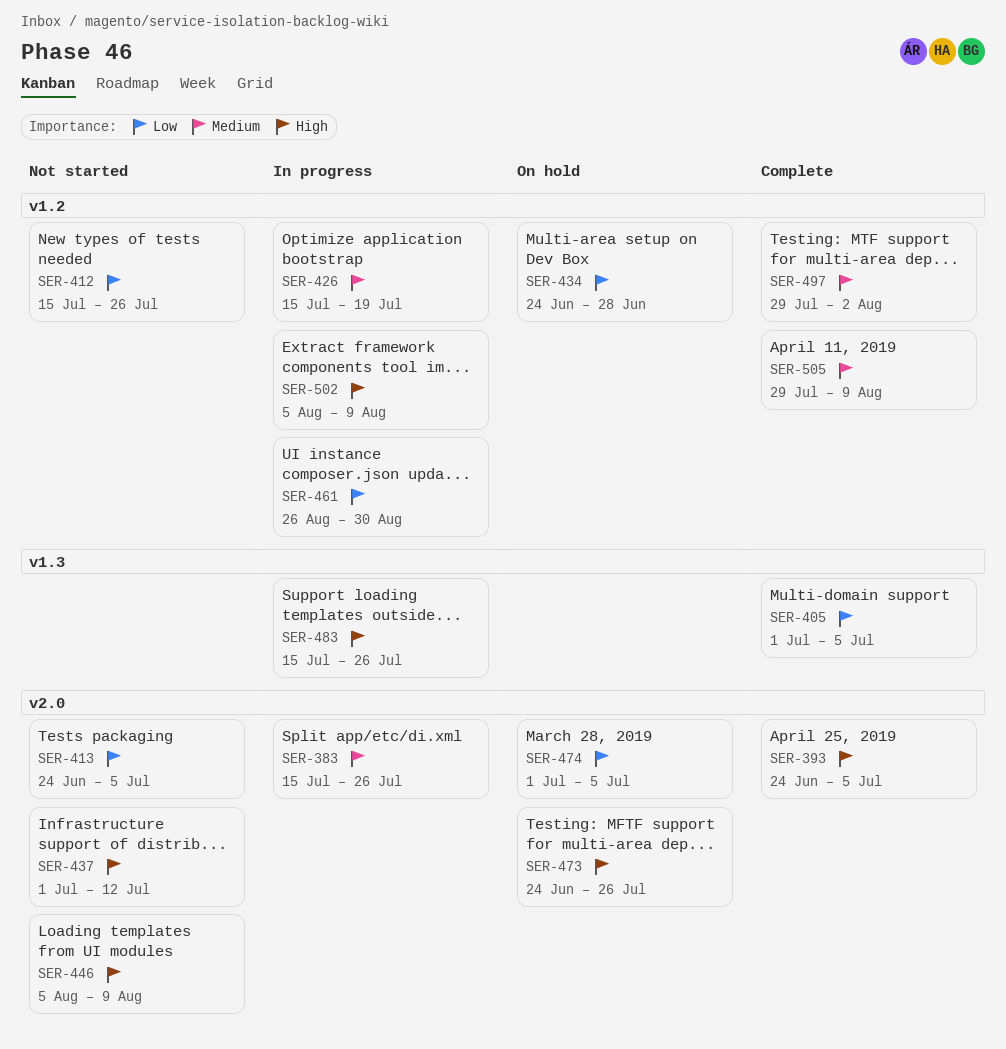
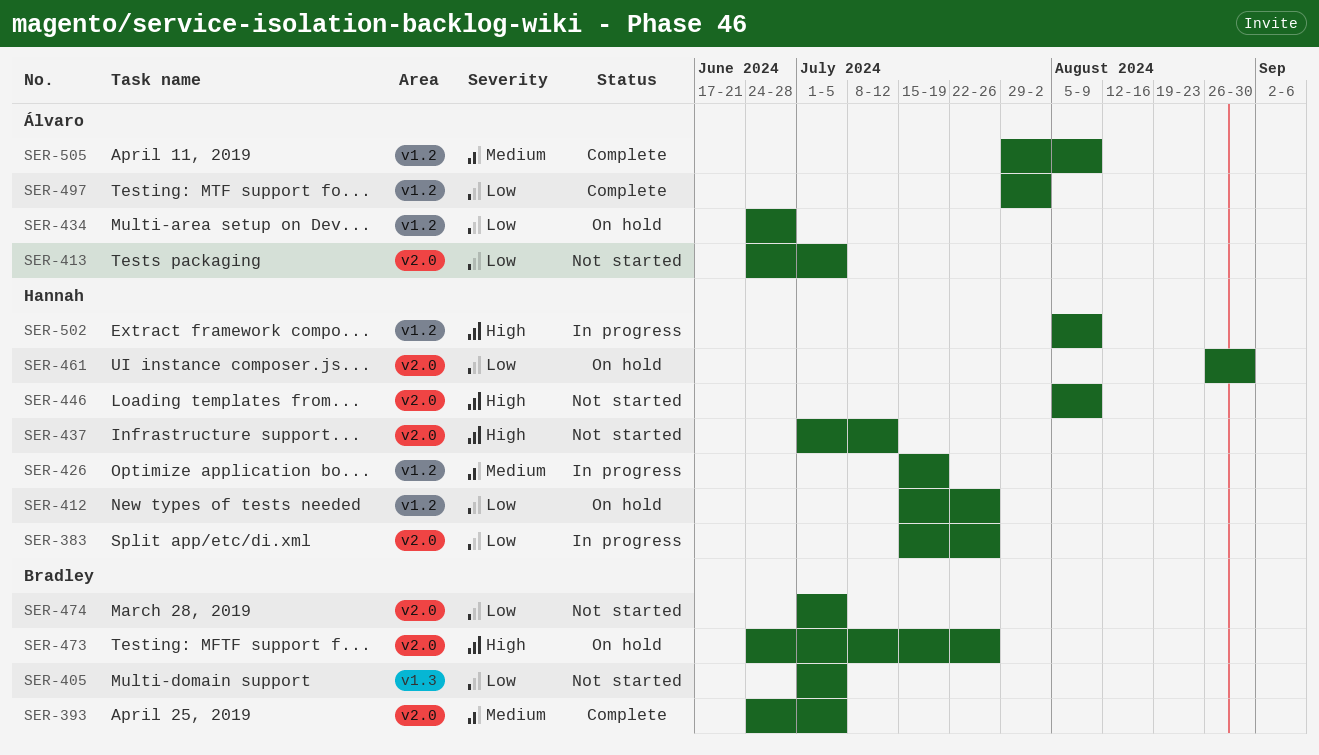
SER-383, priority: Medium -> Low
SER-393, priority: High -> Medium
SER-405, status: Complete -> Not started
SER-412, status: Not started -> On hold
SER-461, status: In progress -> On hold
SER-461, label: v1.2 -> v2.0
SER-474, status: On hold -> Not started
SER-483: present -> none
SER-497, priority: Medium -> Low

